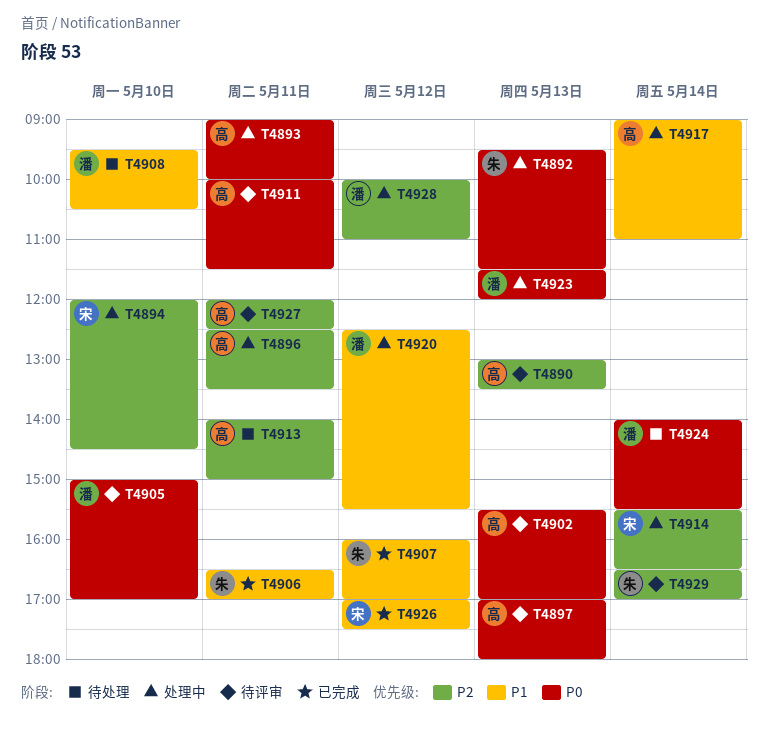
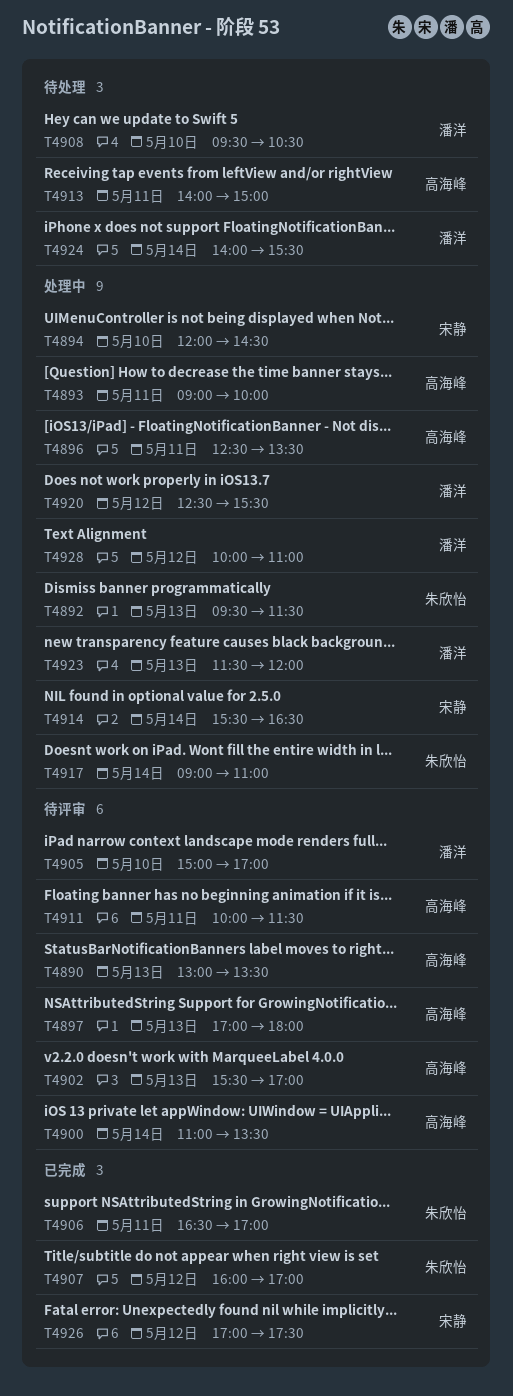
T4900: none -> present
T4917, owner: 高海峰 -> 朱欣怡
T4927: present -> none
T4929: present -> none

